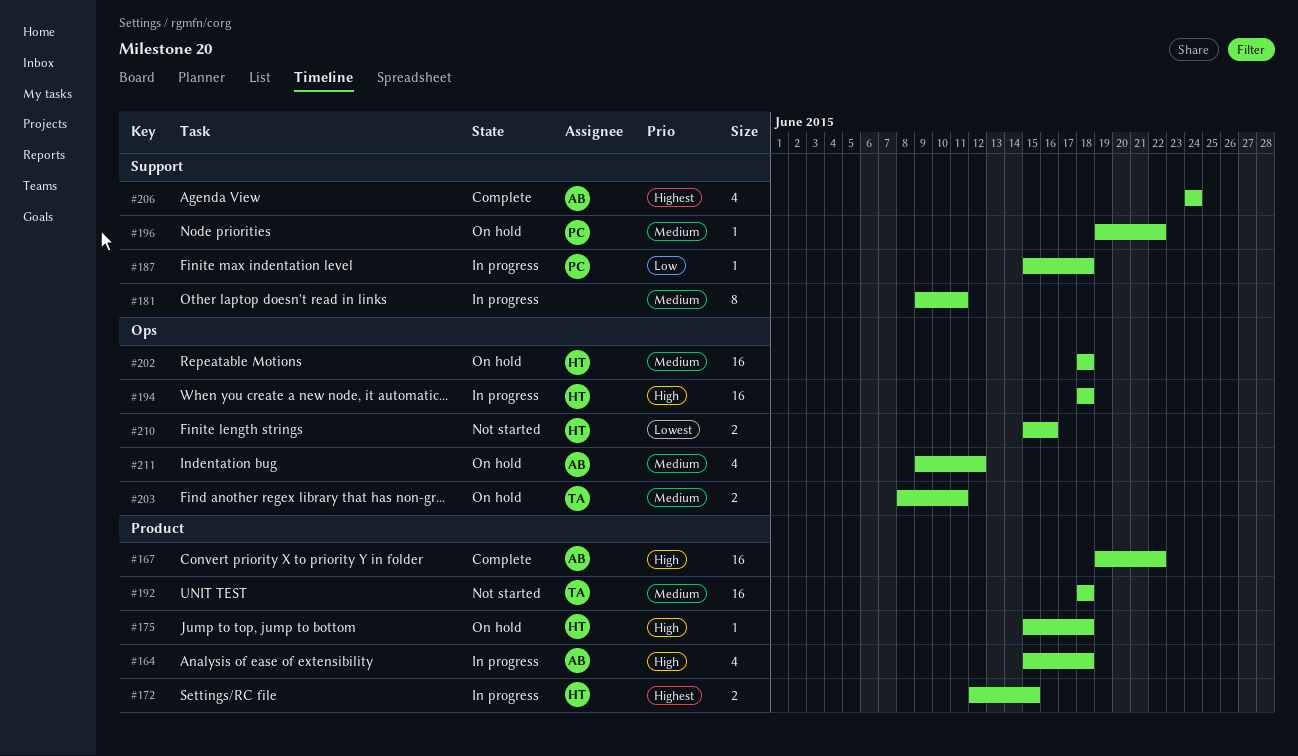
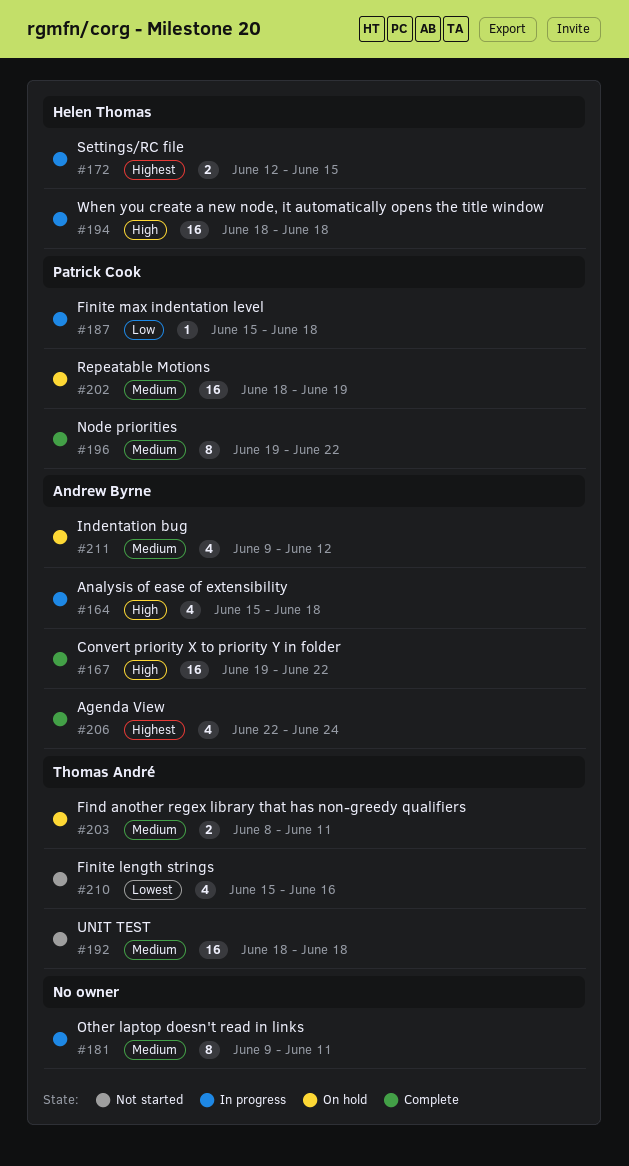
#175: present -> none
#196, status: On hold -> Complete
#196, estimate: 1 -> 8
#202, owner: Helen Thomas -> Patrick Cook
#202, due: Jun 18 -> Jun 19
#206, start: Jun 24 -> Jun 22
#210, owner: Helen Thomas -> Thomas André
#210, estimate: 2 -> 4

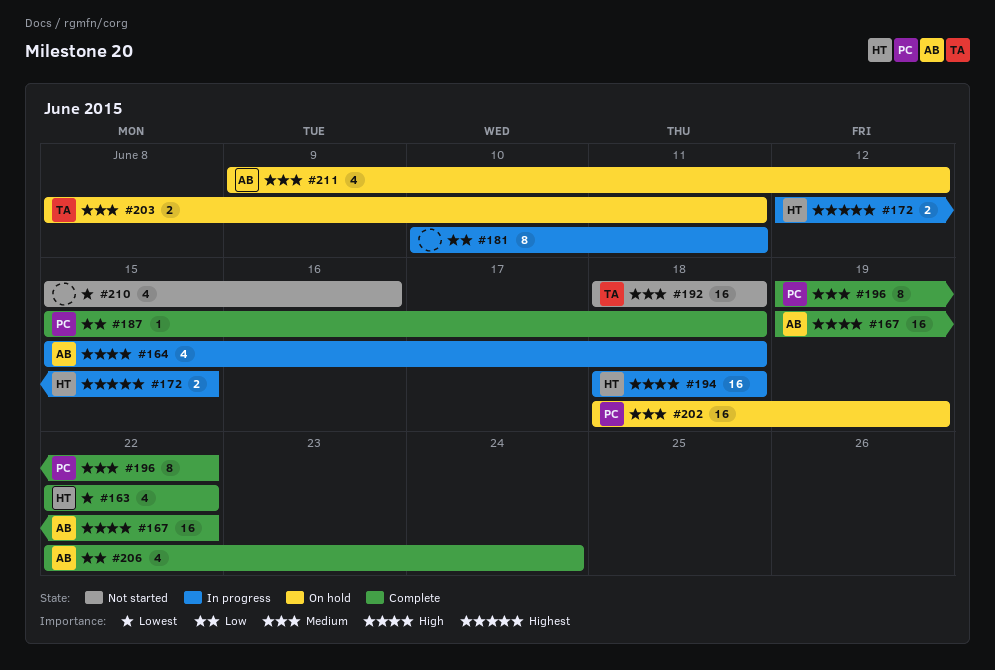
#163: none -> present
#181, priority: Medium -> Low
#181, start: Jun 9 -> Jun 10
#187, status: In progress -> Complete
#206, priority: Highest -> Low
#210, owner: Thomas André -> none

